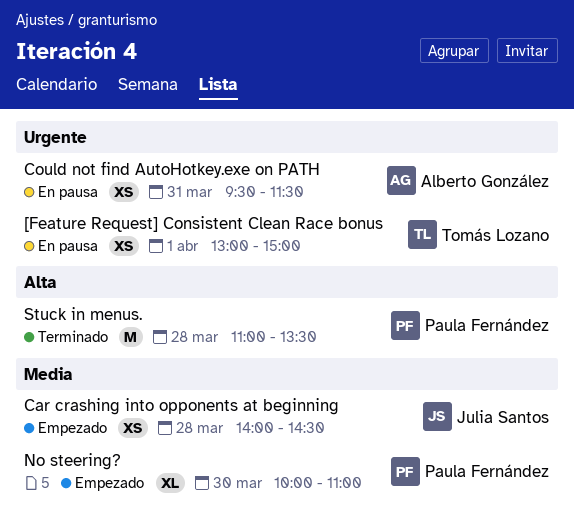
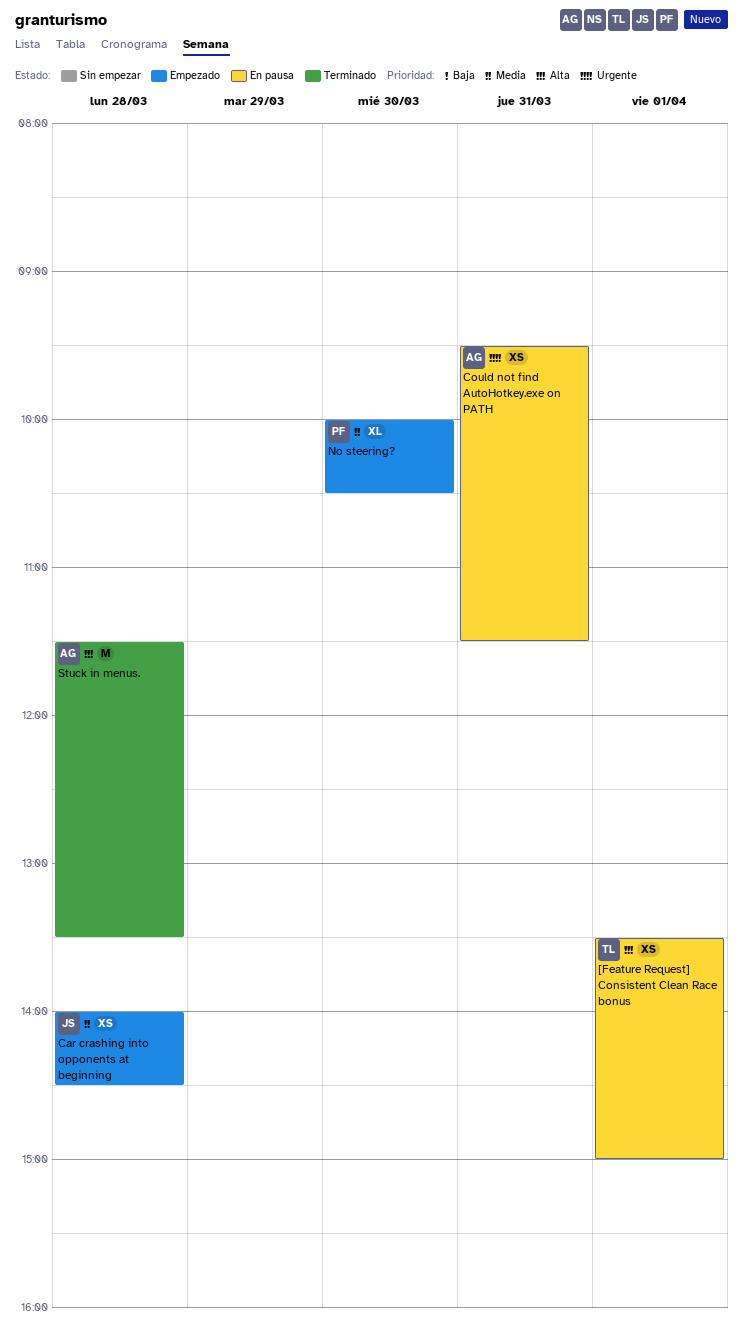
[Feature Request] Consistent Clean Race bonus, priority: Urgente -> Alta
[Feature Request] Consistent Clean Race bonus, begins: 13:00 -> 13:30
No steering?, ends: 11:00 -> 10:30
Stuck in menus., owner: Paula Fernández -> Alberto González
Stuck in menus., begins: 11:00 -> 11:30

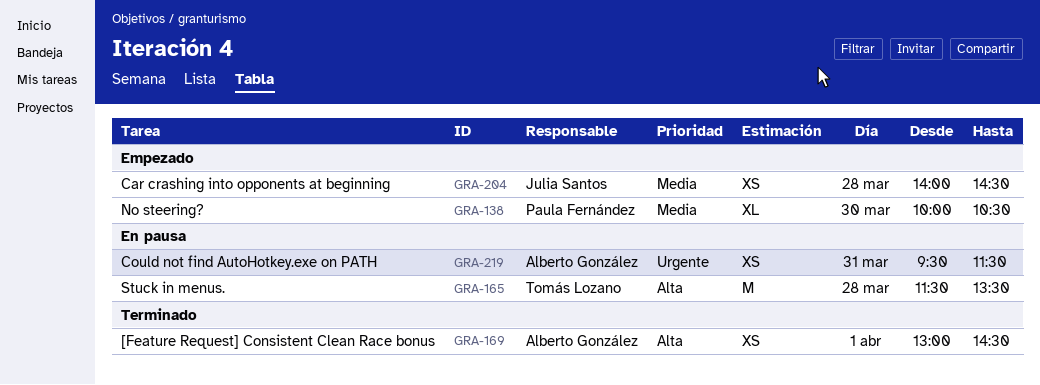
[Feature Request] Consistent Clean Race bonus, status: En pausa -> Terminado
[Feature Request] Consistent Clean Race bonus, owner: Tomás Lozano -> Alberto González
[Feature Request] Consistent Clean Race bonus, begins: 13:30 -> 13:00
[Feature Request] Consistent Clean Race bonus, ends: 15:00 -> 14:30
Stuck in menus., status: Terminado -> En pausa
Stuck in menus., owner: Alberto González -> Tomás Lozano

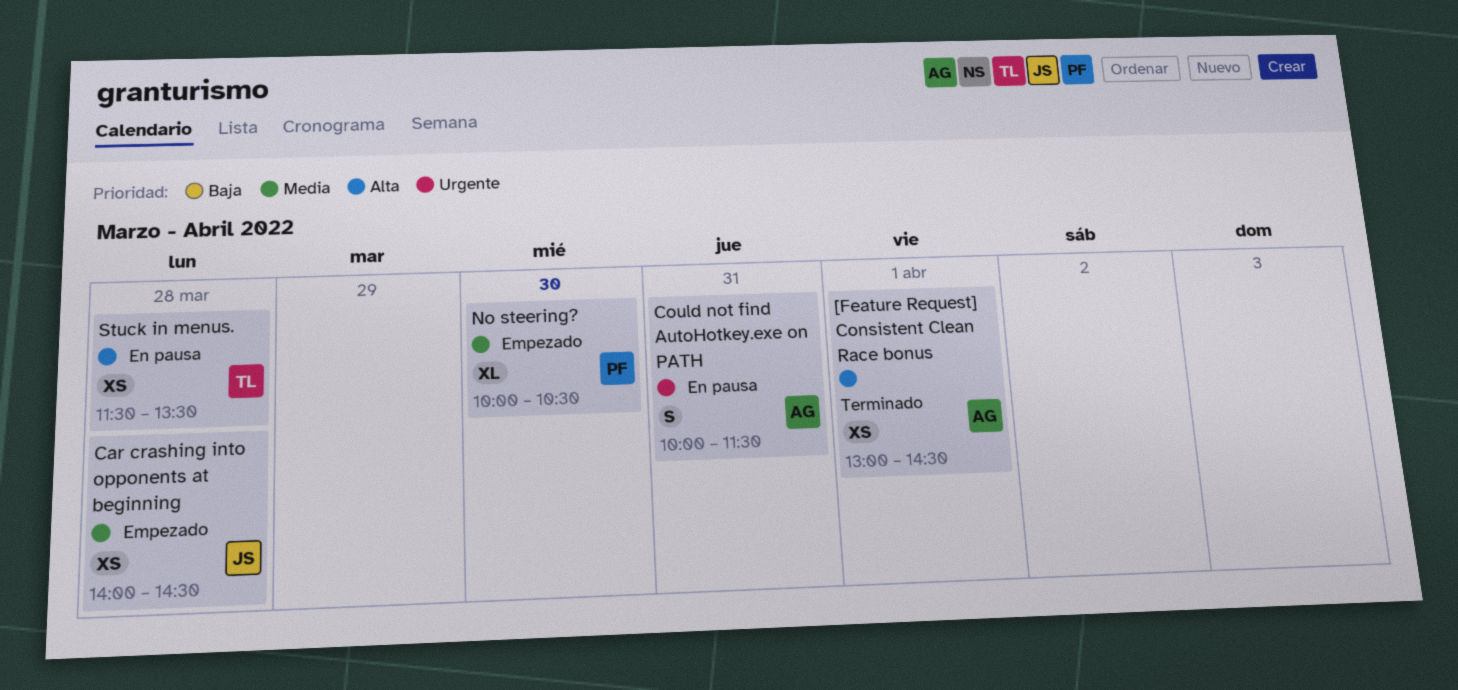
Could not find AutoHotkey.exe on PATH, estimate: XS -> S
Could not find AutoHotkey.exe on PATH, begins: 09:30 -> 10:00
Stuck in menus., estimate: M -> XS

